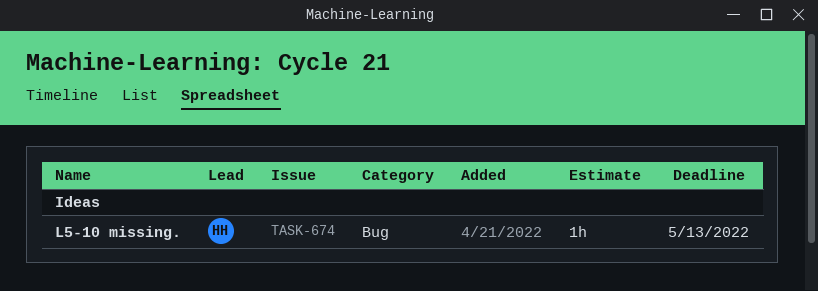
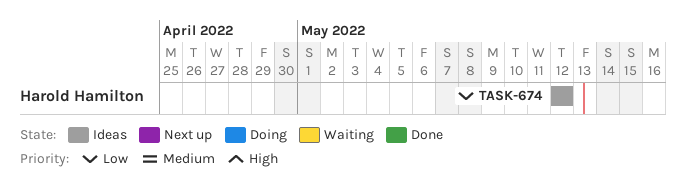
TASK-674, due: May 13 -> May 12

